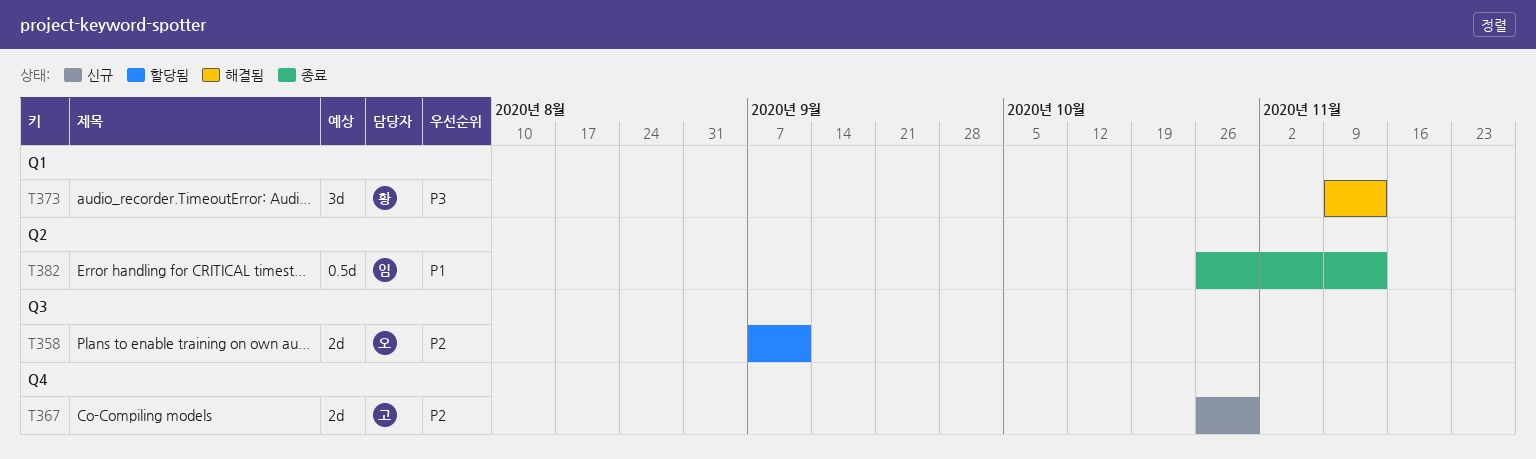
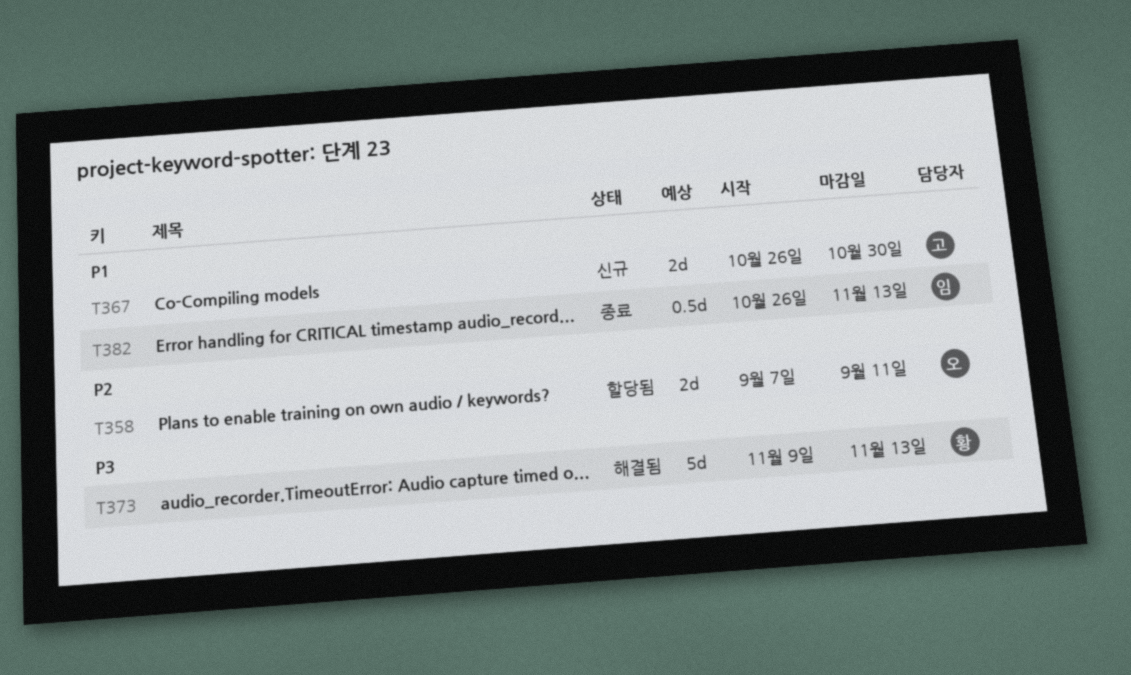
T367, priority: P2 -> P1
T373, estimate: 3d -> 5d

